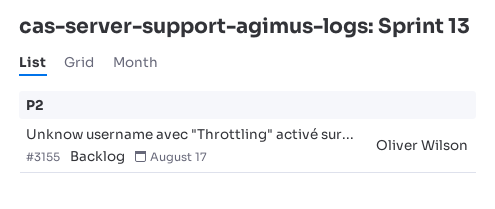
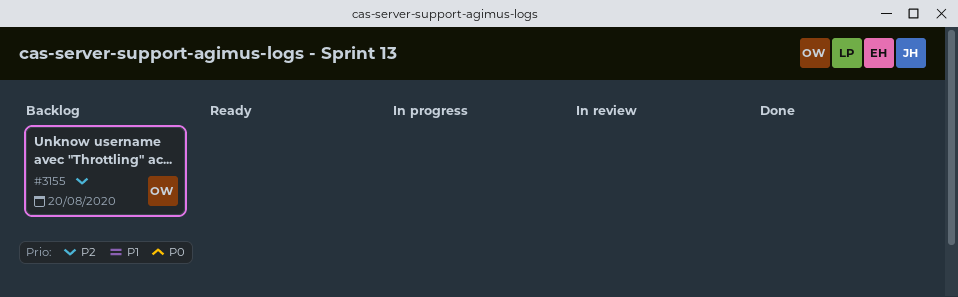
#3155, due: Aug 17 -> Aug 20

